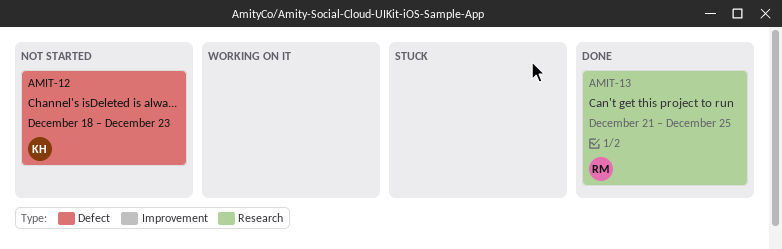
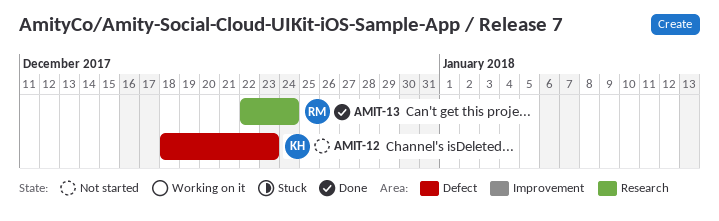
AMIT-13, start: Dec 21 -> Dec 22
AMIT-13, due: Dec 25 -> Dec 24

